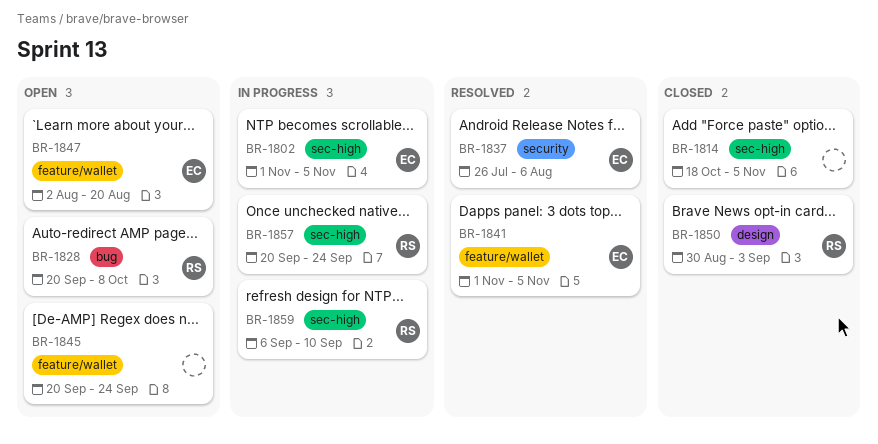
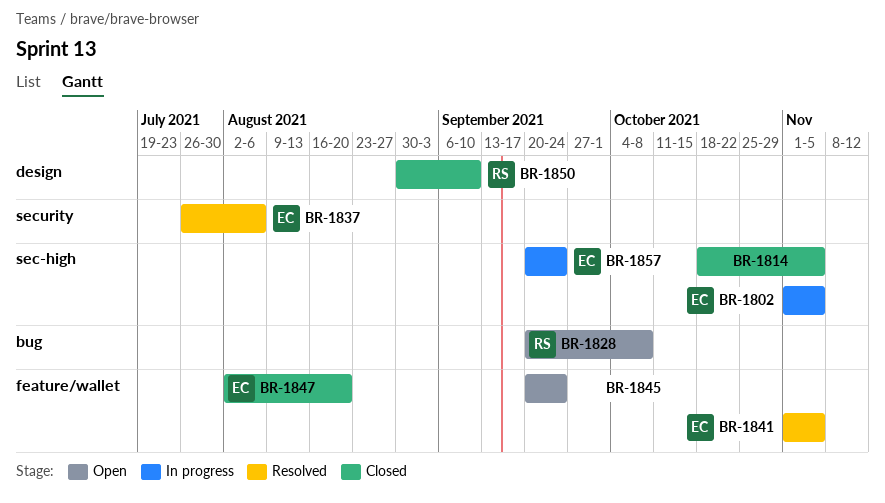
BR-1847, status: Open -> Closed
BR-1850, due: Sep 3 -> Sep 10
BR-1857, owner: RS -> EC
BR-1859: present -> none

